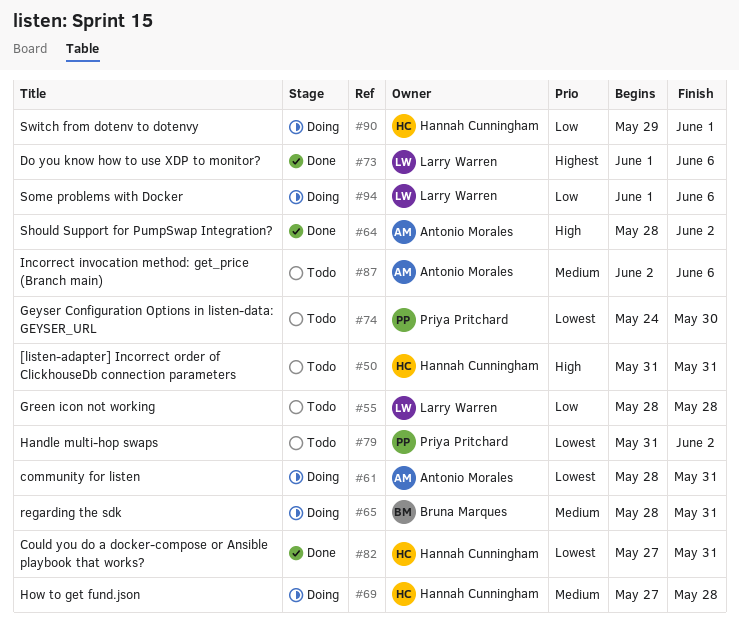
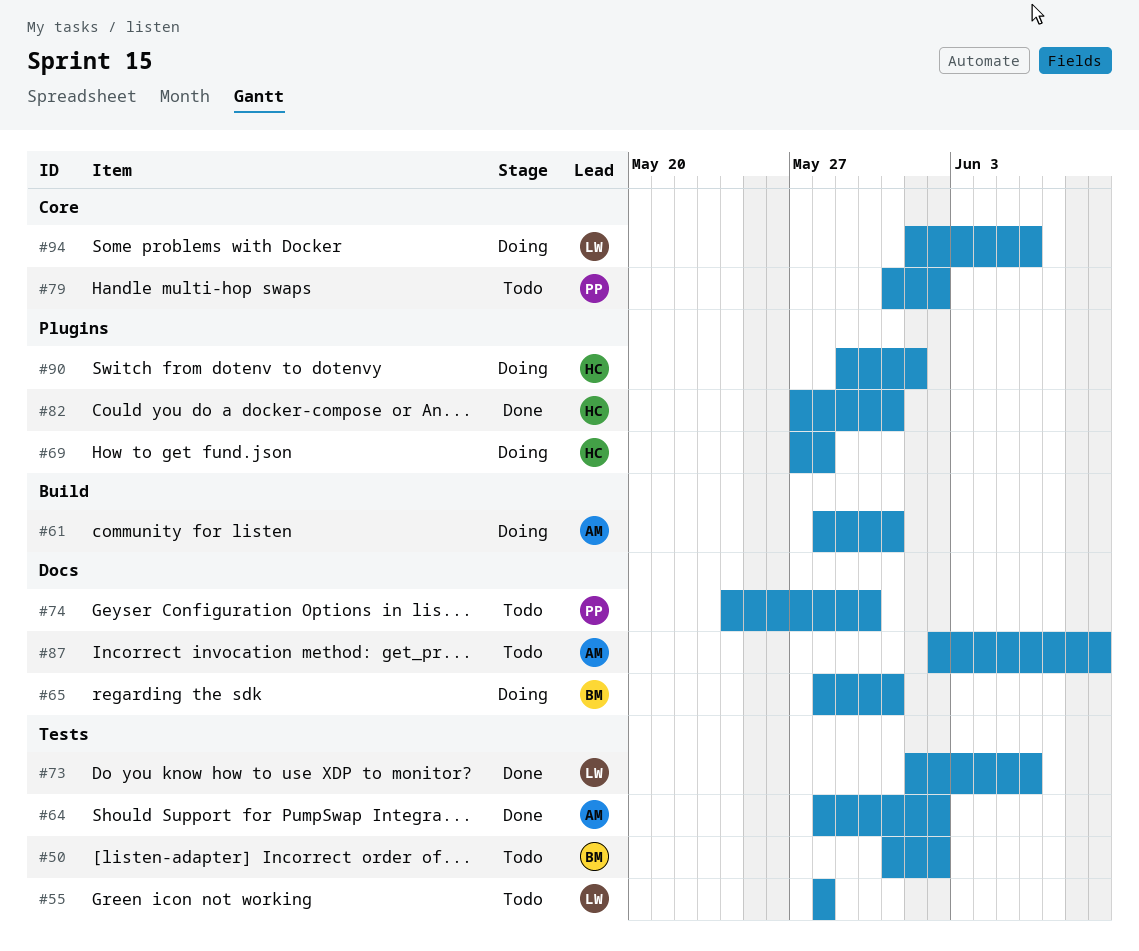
#50, owner: Hannah Cunningham -> Bruna Marques
#50, due: May 31 -> Jun 2
#87, due: Jun 6 -> Jun 9

